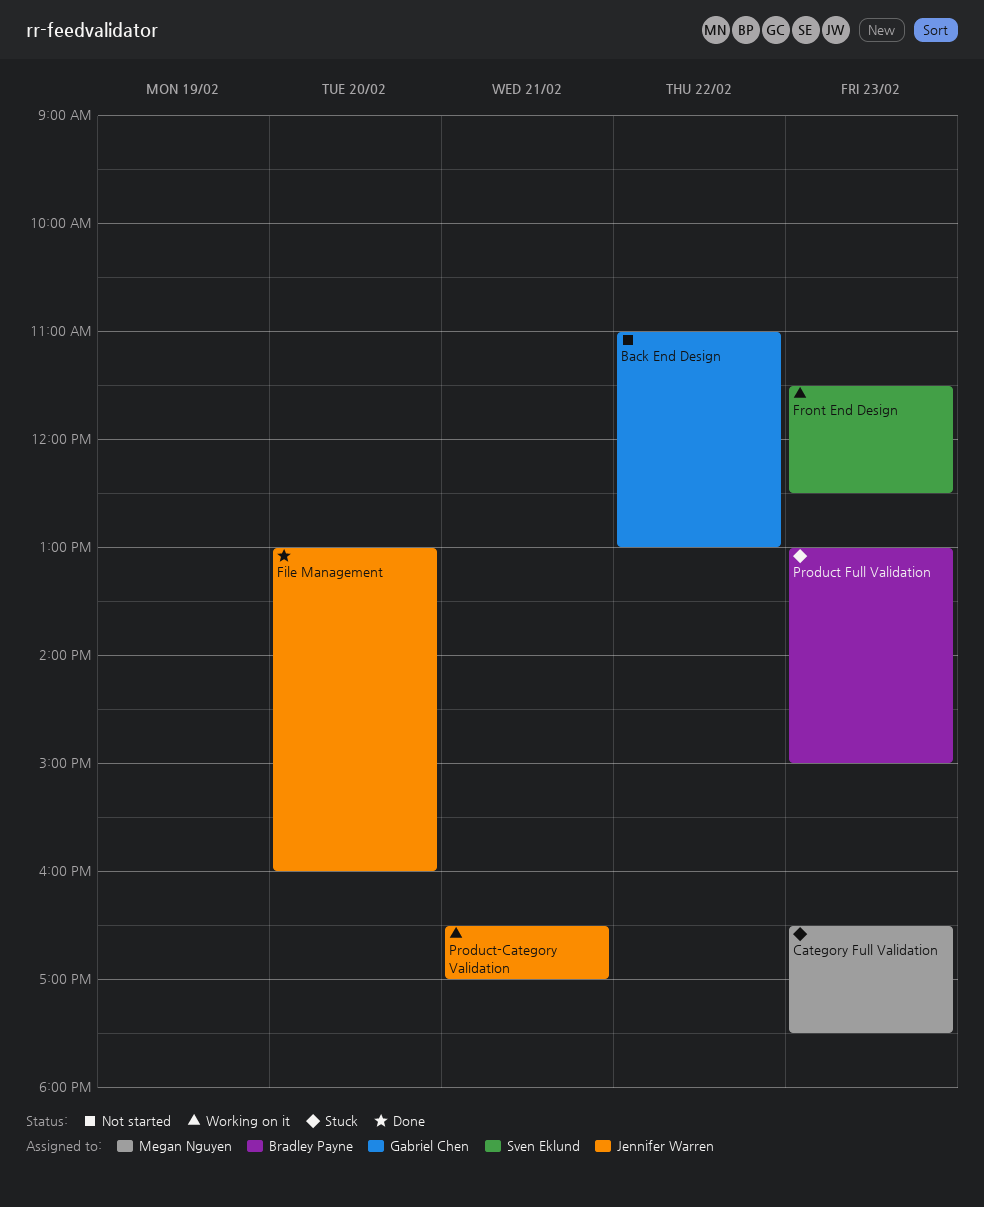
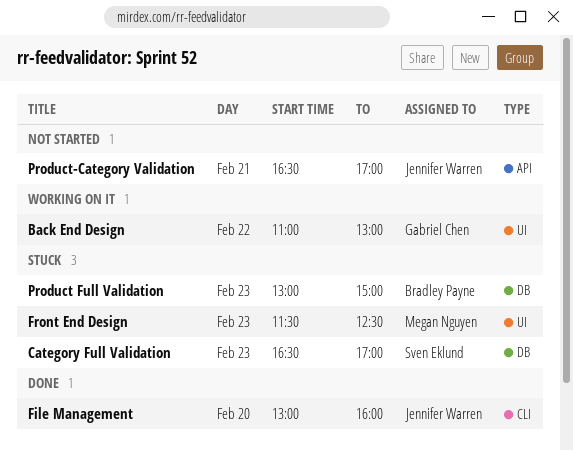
Back End Design, status: Not started -> Working on it
Category Full Validation, owner: Megan Nguyen -> Sven Eklund
Category Full Validation, ends: 17:30 -> 17:00
Front End Design, status: Working on it -> Stuck
Front End Design, owner: Sven Eklund -> Megan Nguyen
Product-Category Validation, status: Working on it -> Not started

